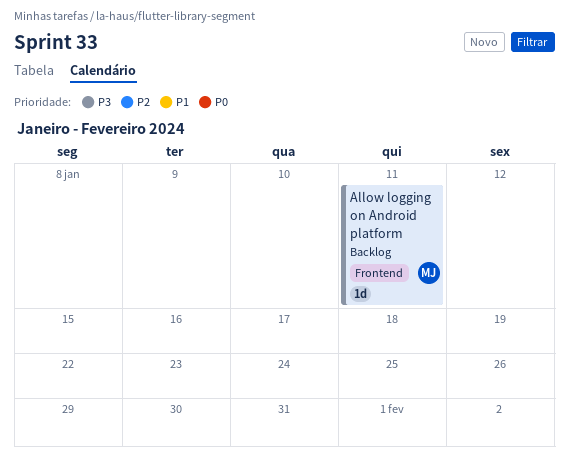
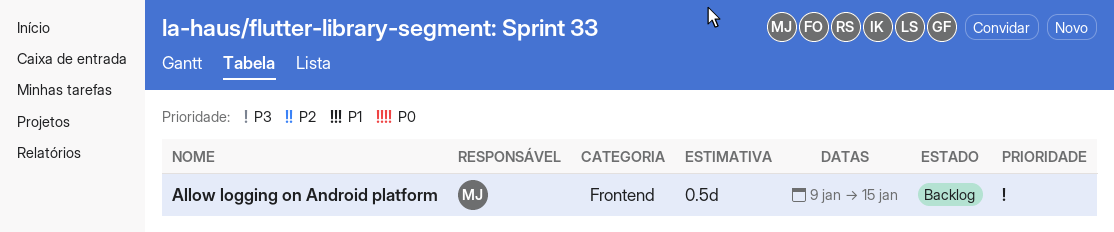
Allow logging on Android platform, estimate: 1d -> 0.5d
Allow logging on Android platform, due: Jan 11 -> Jan 15

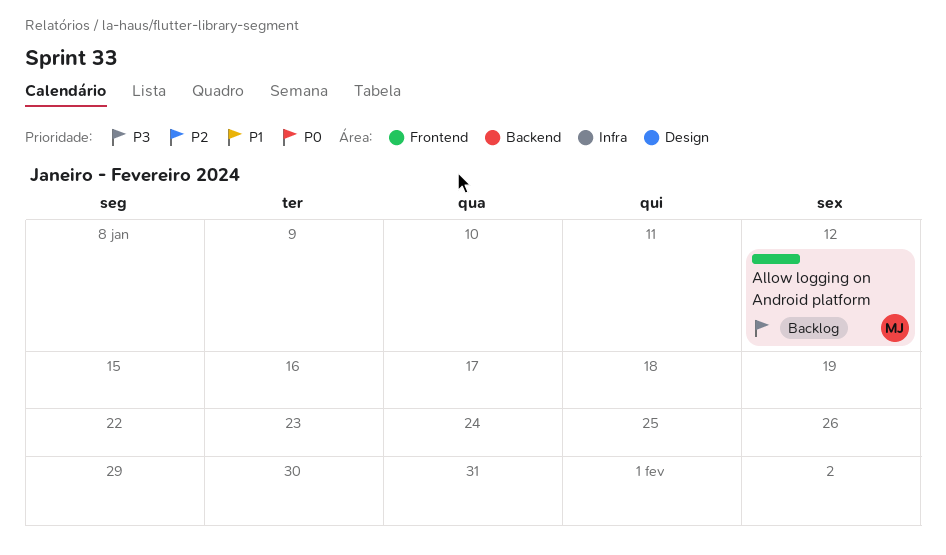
Allow logging on Android platform, due: Jan 15 -> Jan 12

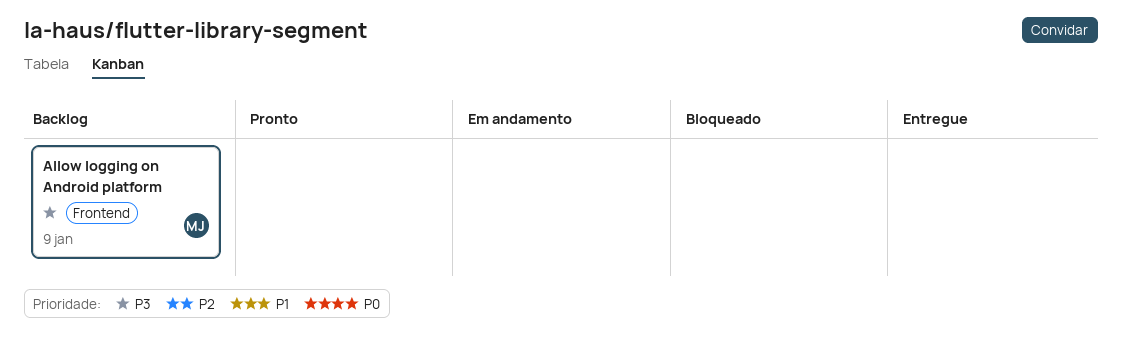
Allow logging on Android platform, due: Jan 12 -> Jan 9

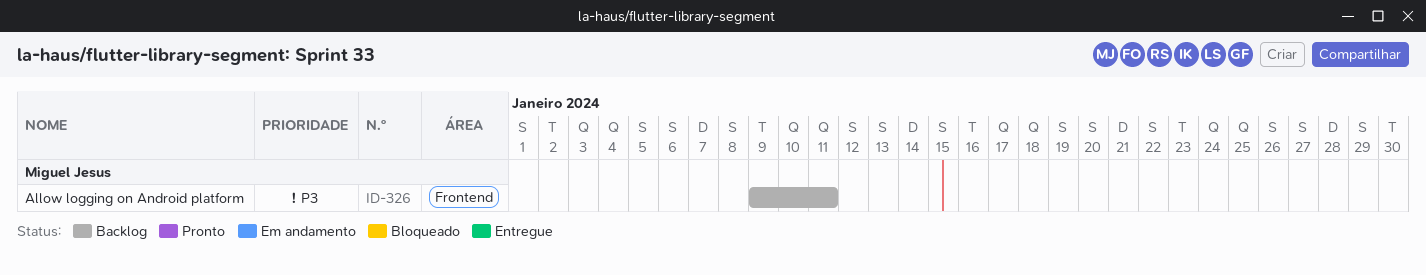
Allow logging on Android platform, due: Jan 9 -> Jan 11

